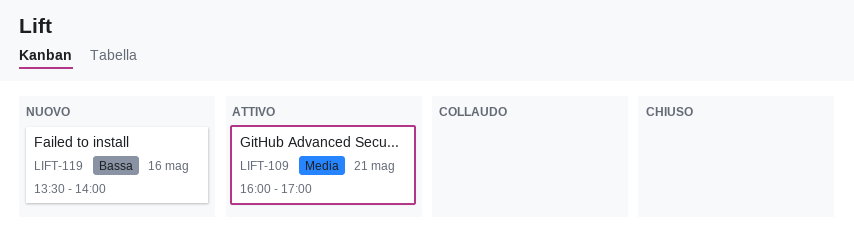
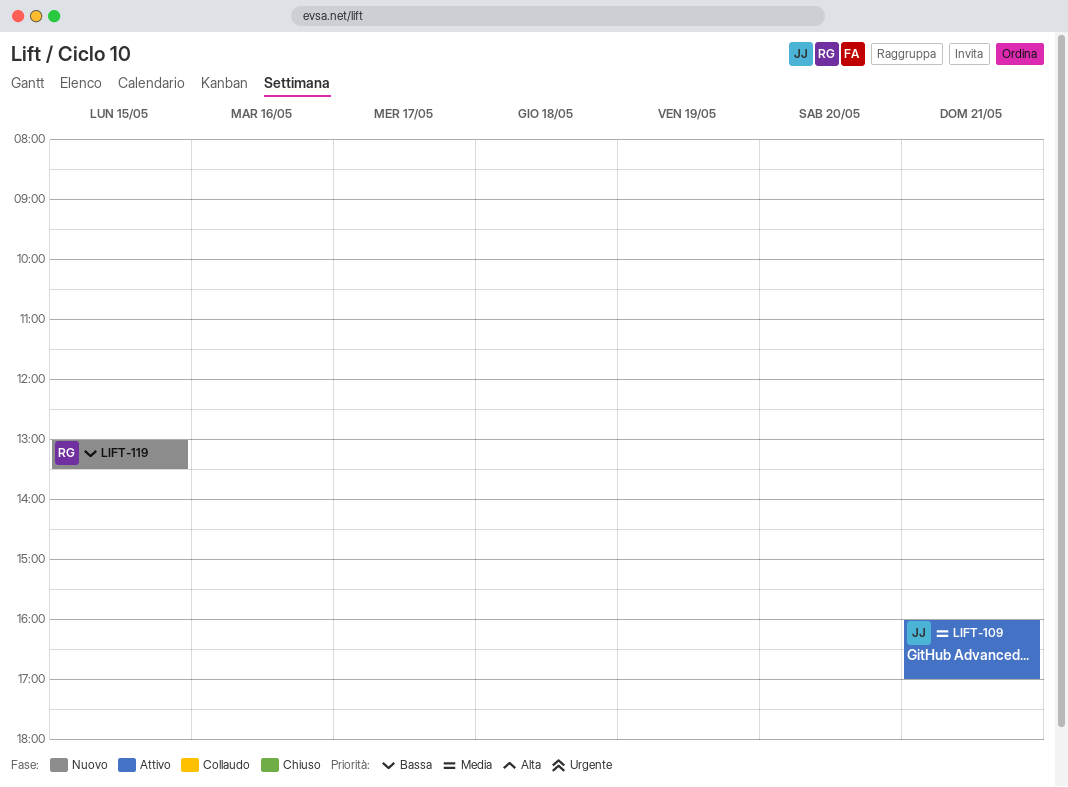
LIFT-119, day: May 16 -> May 15
LIFT-119, begins: 13:30 -> 13:00
LIFT-119, ends: 14:00 -> 13:30

